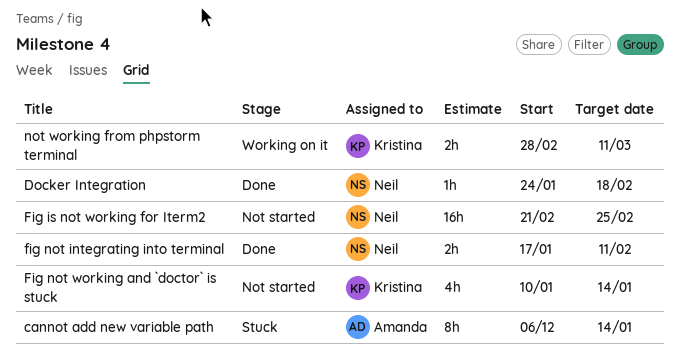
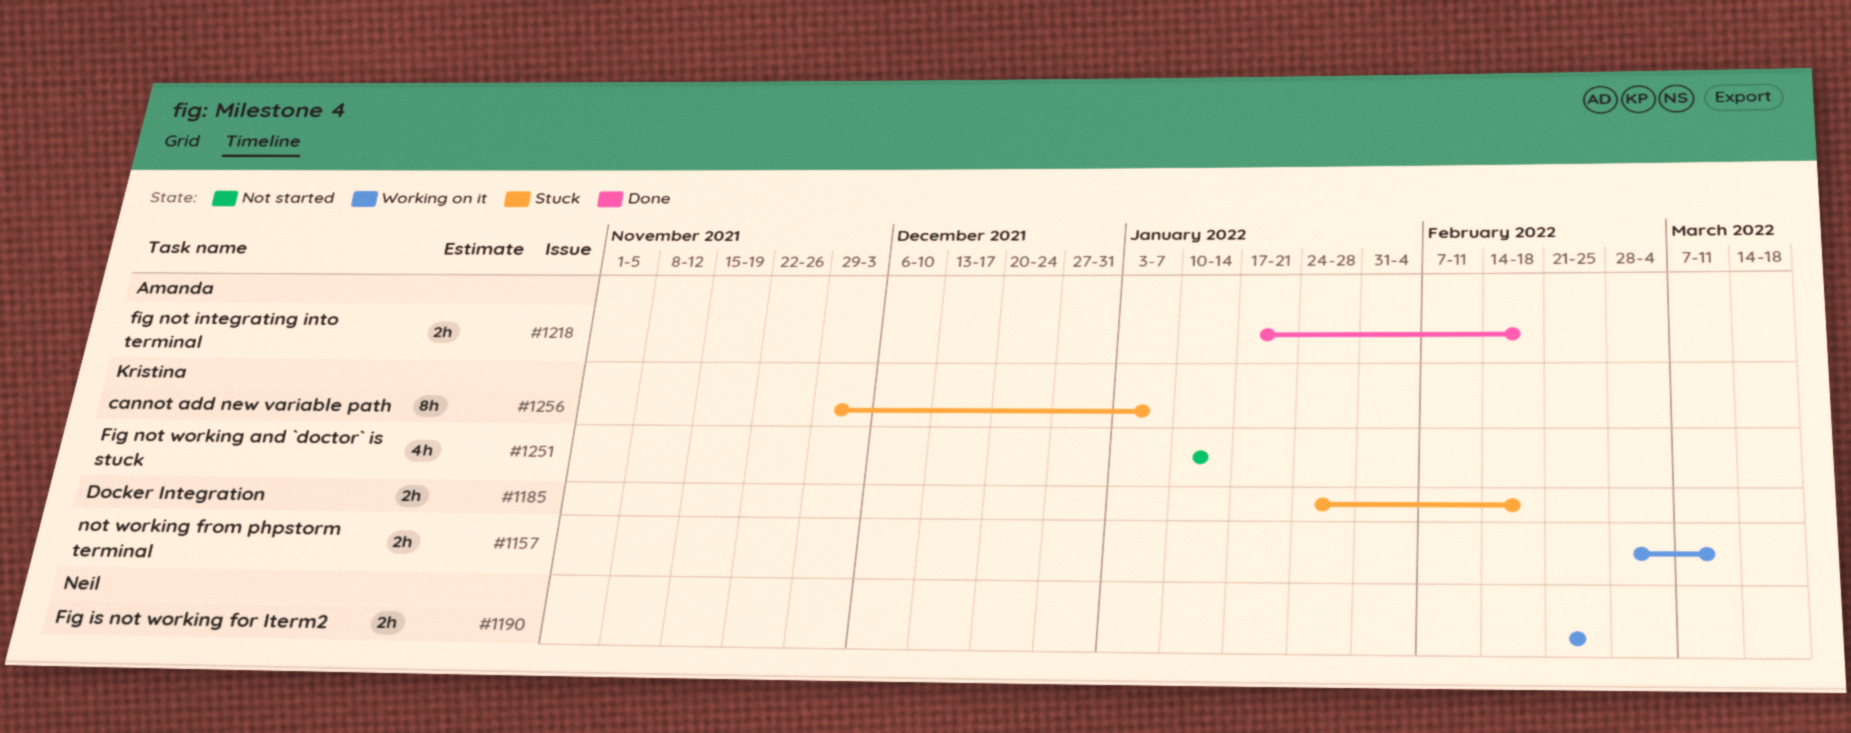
cannot add new variable path, owner: Amanda -> Kristina
cannot add new variable path, start: Dec 6 -> Nov 29
cannot add new variable path, due: Jan 14 -> Jan 7
Docker Integration, status: Done -> Stuck
Docker Integration, owner: Neil -> Kristina
Docker Integration, estimate: 1h -> 2h
Fig is not working for Iterm2, status: Not started -> Working on it
Fig is not working for Iterm2, estimate: 16h -> 2h
fig not integrating into terminal, owner: Neil -> Amanda
fig not integrating into terminal, due: Feb 11 -> Feb 18

